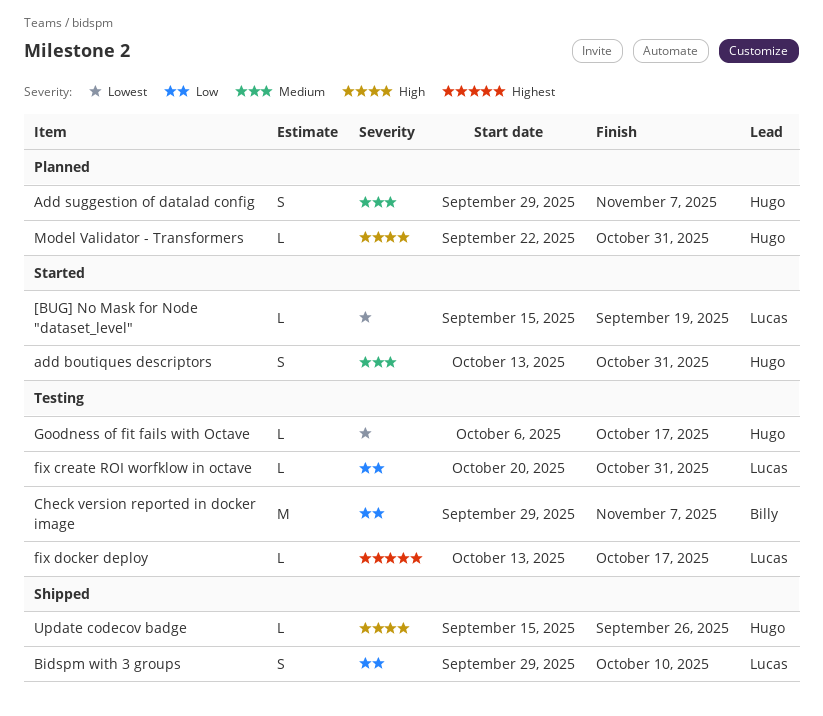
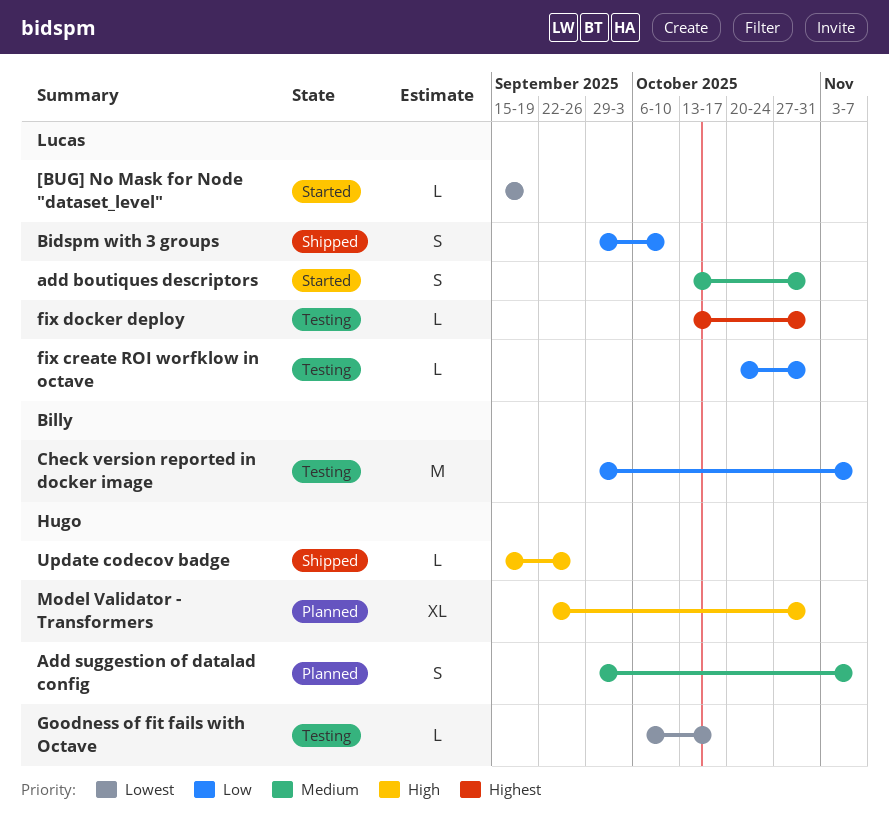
add boutiques descriptors, owner: Hugo -> Lucas
fix docker deploy, due: Oct 17 -> Oct 31
Model Validator - Transformers, estimate: L -> XL

